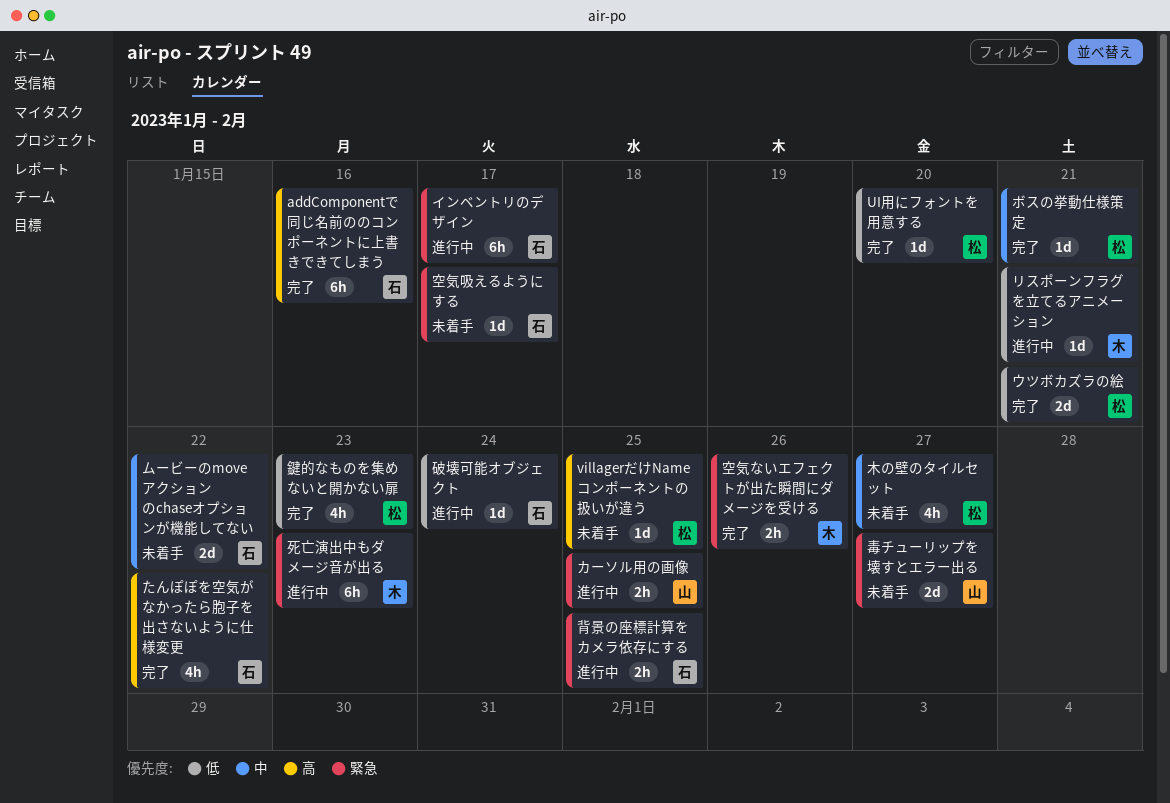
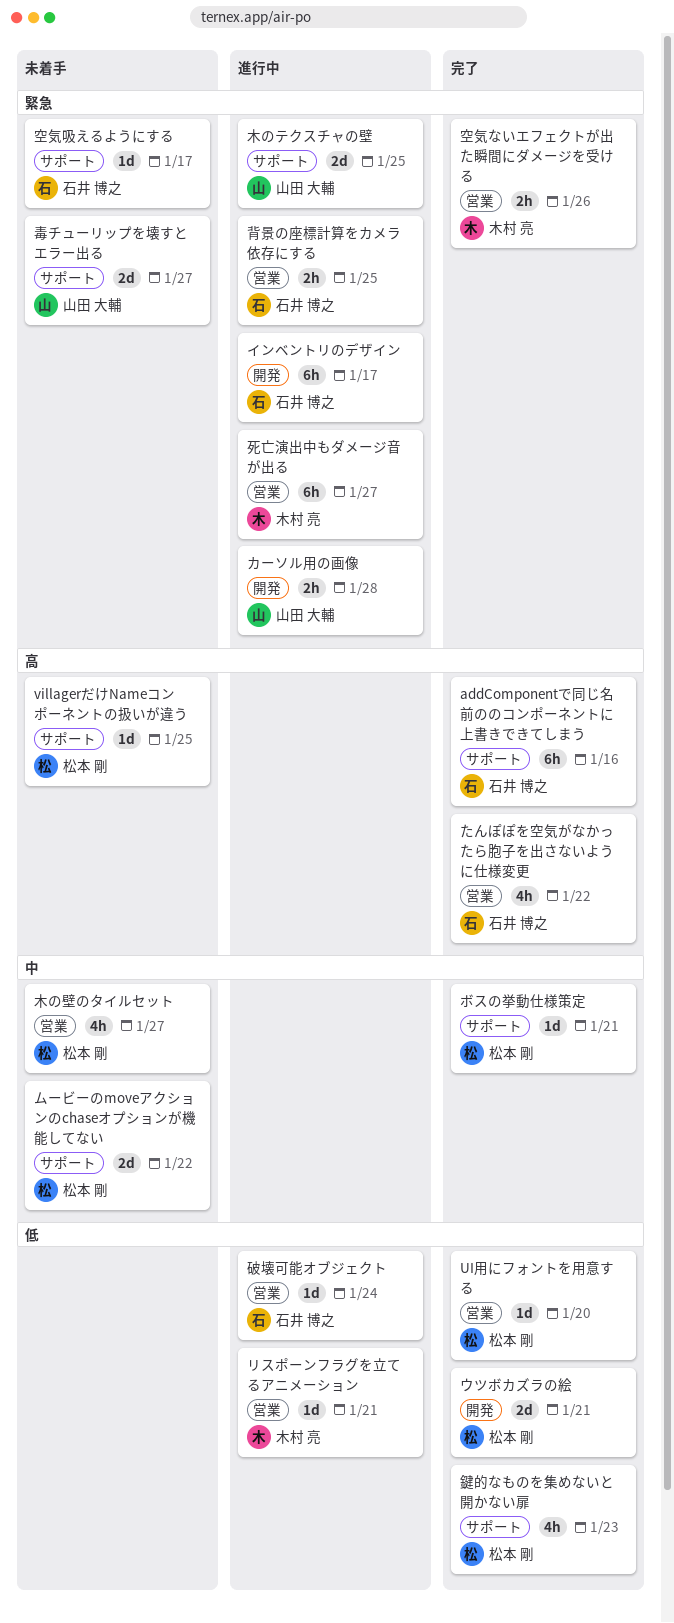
カーソル用の画像, due: Jan 25 -> Jan 28
ムービーのmoveアクションのchaseオプションが機能してない, owner: 石井 博之 -> 松本 剛
木のテクスチャの壁: none -> present
死亡演出中もダメージ音が出る, due: Jan 23 -> Jan 27

